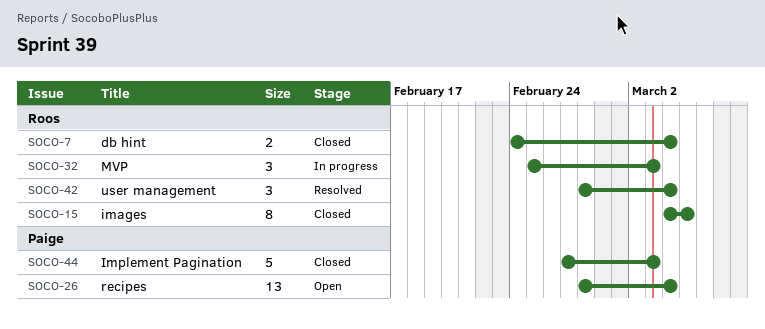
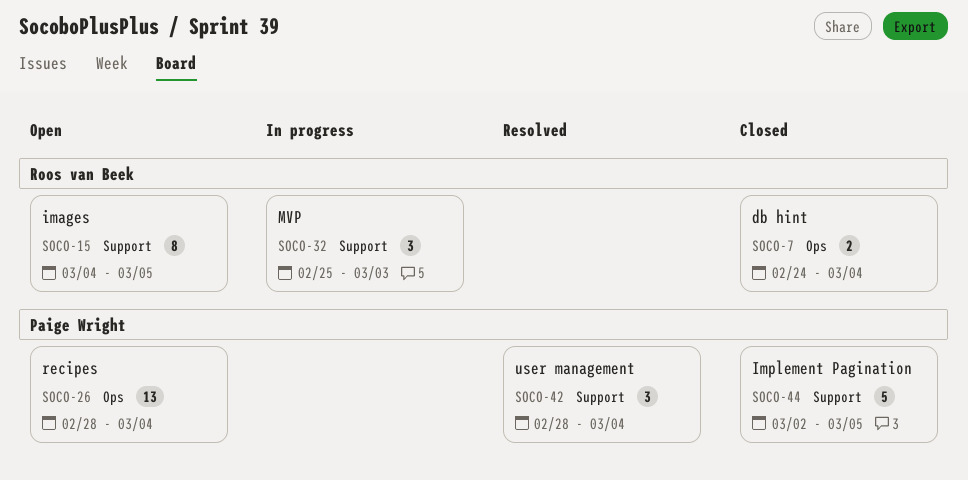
SOCO-15, status: Closed -> Open
SOCO-42, owner: Roos van Beek -> Paige Wright
SOCO-44, start: Feb 27 -> Mar 2
SOCO-44, due: Mar 3 -> Mar 5

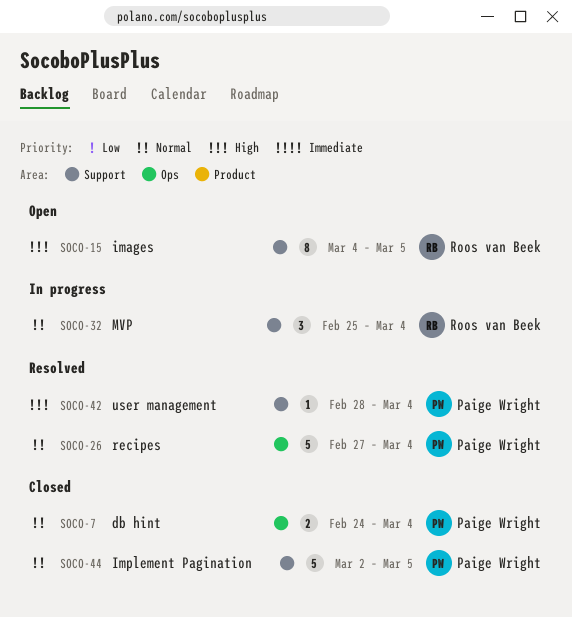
SOCO-7, owner: Roos van Beek -> Paige Wright
SOCO-26, status: Open -> Resolved
SOCO-26, estimate: 13 -> 5
SOCO-26, start: Feb 28 -> Feb 27
SOCO-32, due: Mar 3 -> Mar 4
SOCO-42, estimate: 3 -> 1

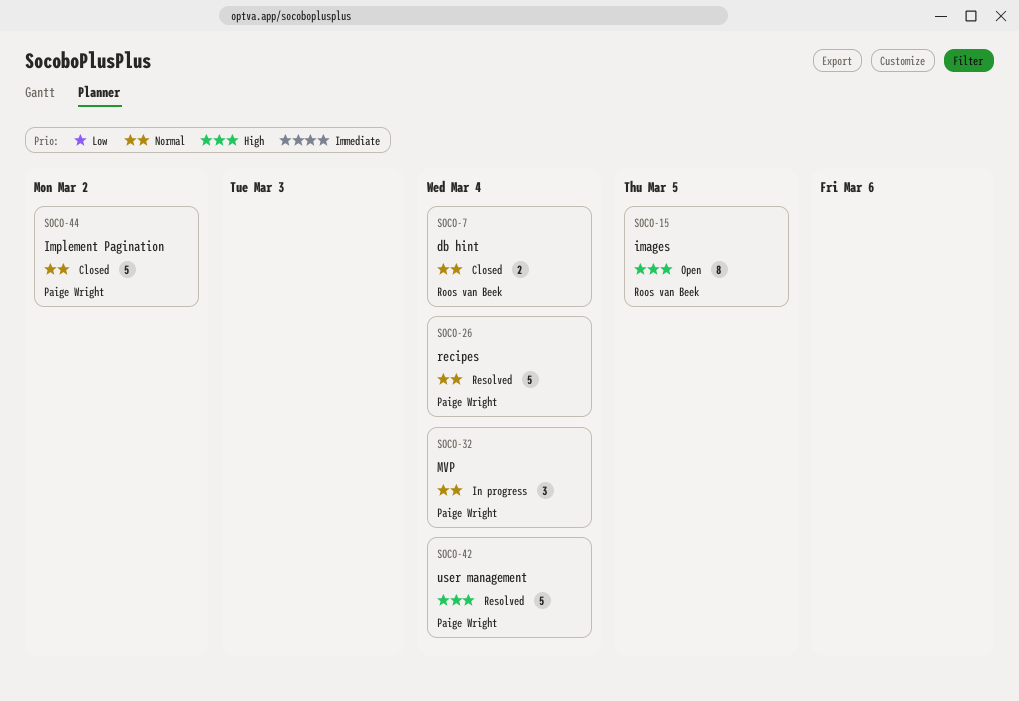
SOCO-7, owner: Paige Wright -> Roos van Beek
SOCO-32, owner: Roos van Beek -> Paige Wright
SOCO-42, estimate: 1 -> 5
SOCO-44, due: Mar 5 -> Mar 2

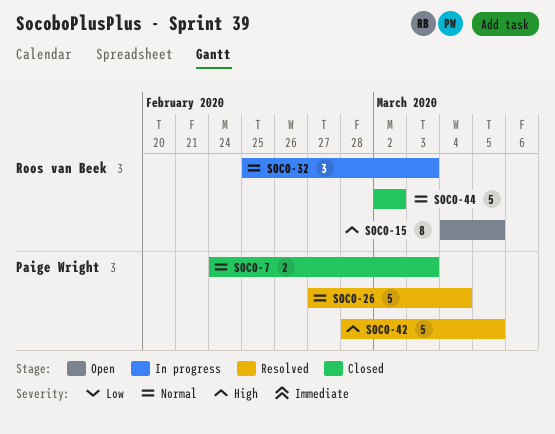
SOCO-7, owner: Roos van Beek -> Paige Wright
SOCO-7, due: Mar 4 -> Mar 3
SOCO-32, owner: Paige Wright -> Roos van Beek
SOCO-32, due: Mar 4 -> Mar 3
SOCO-42, due: Mar 4 -> Mar 5
SOCO-44, owner: Paige Wright -> Roos van Beek

